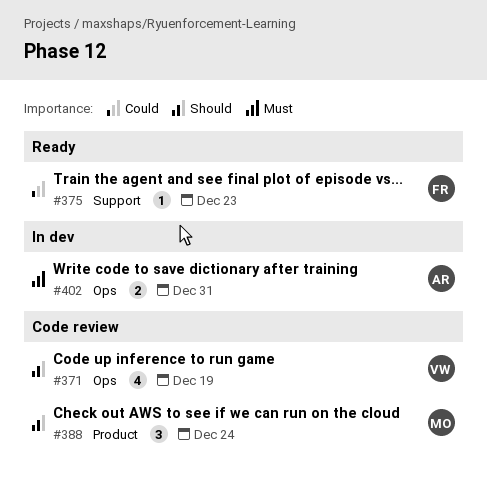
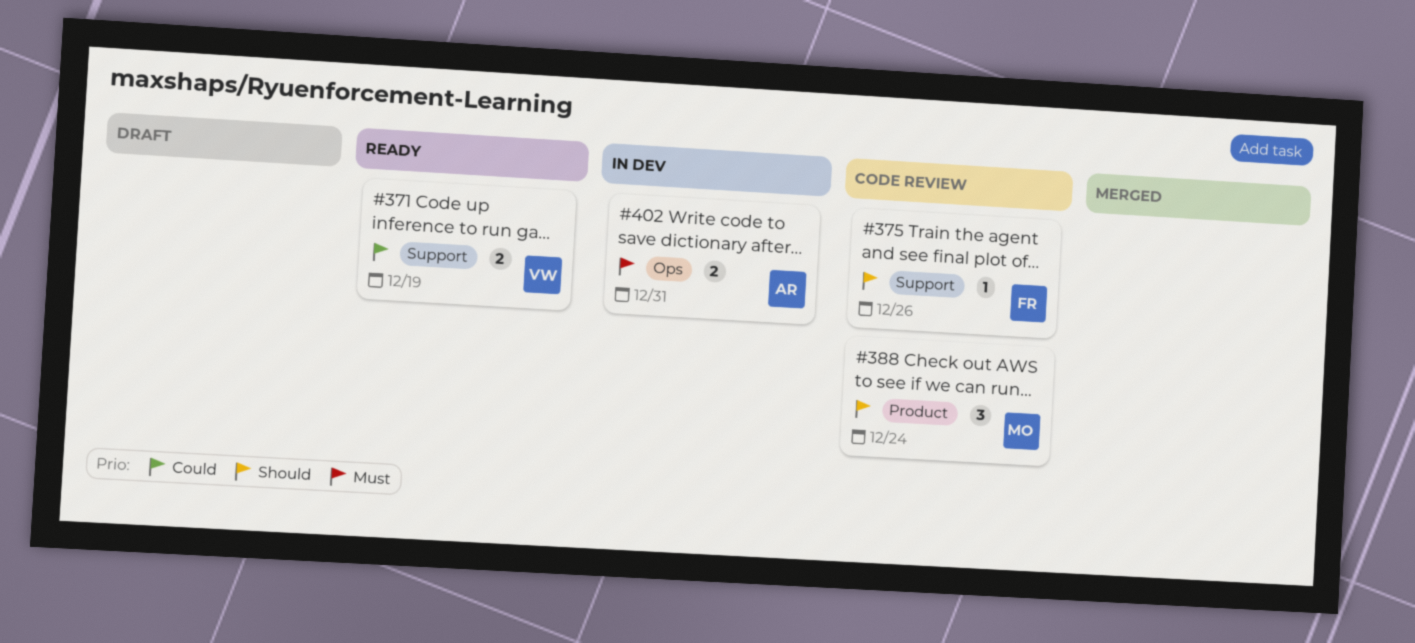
#371, status: Code review -> Ready
#371, priority: Should -> Could
#371, label: Ops -> Support
#371, estimate: 4 -> 2
#375, status: Ready -> Code review
#375, priority: Could -> Should
#375, due: Dec 23 -> Dec 26

